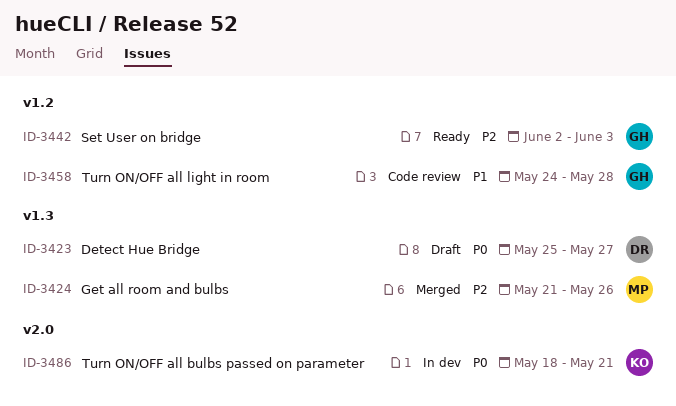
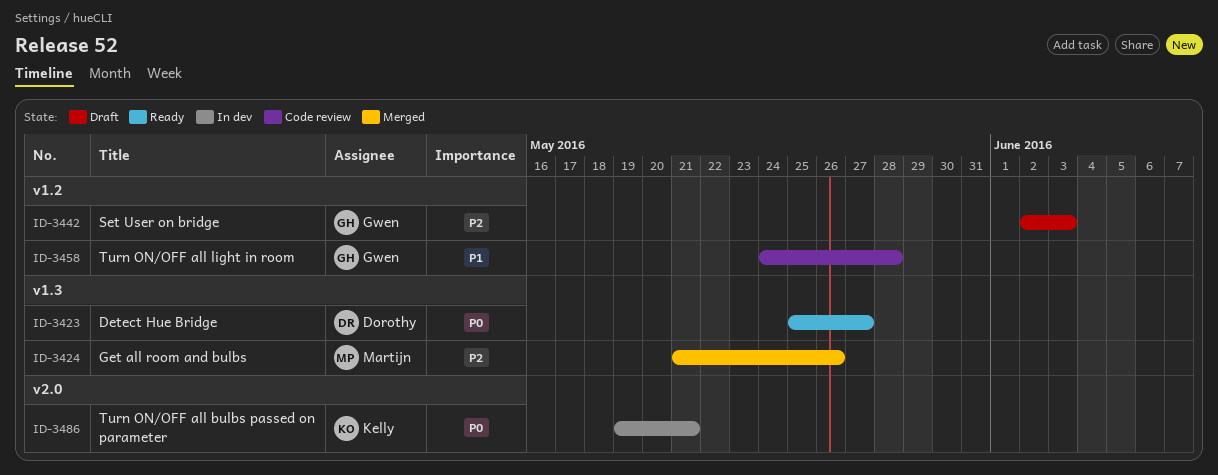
ID-3423, status: Draft -> Ready
ID-3442, status: Ready -> Draft
ID-3486, start: May 18 -> May 19

